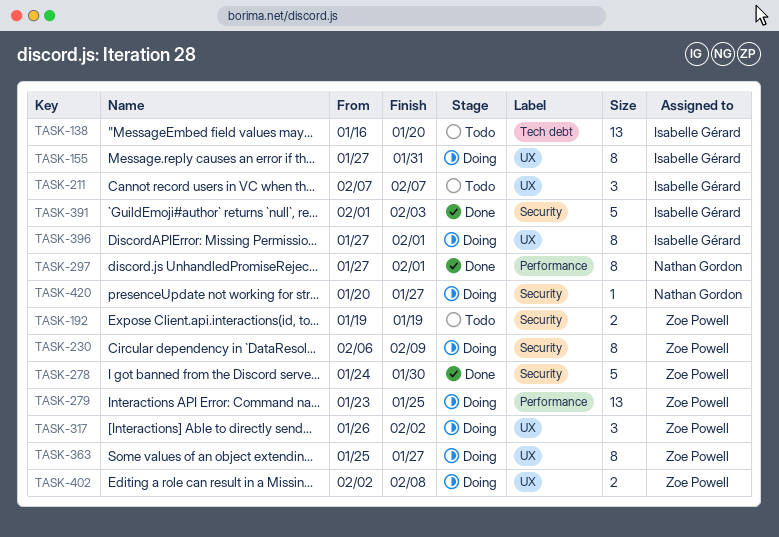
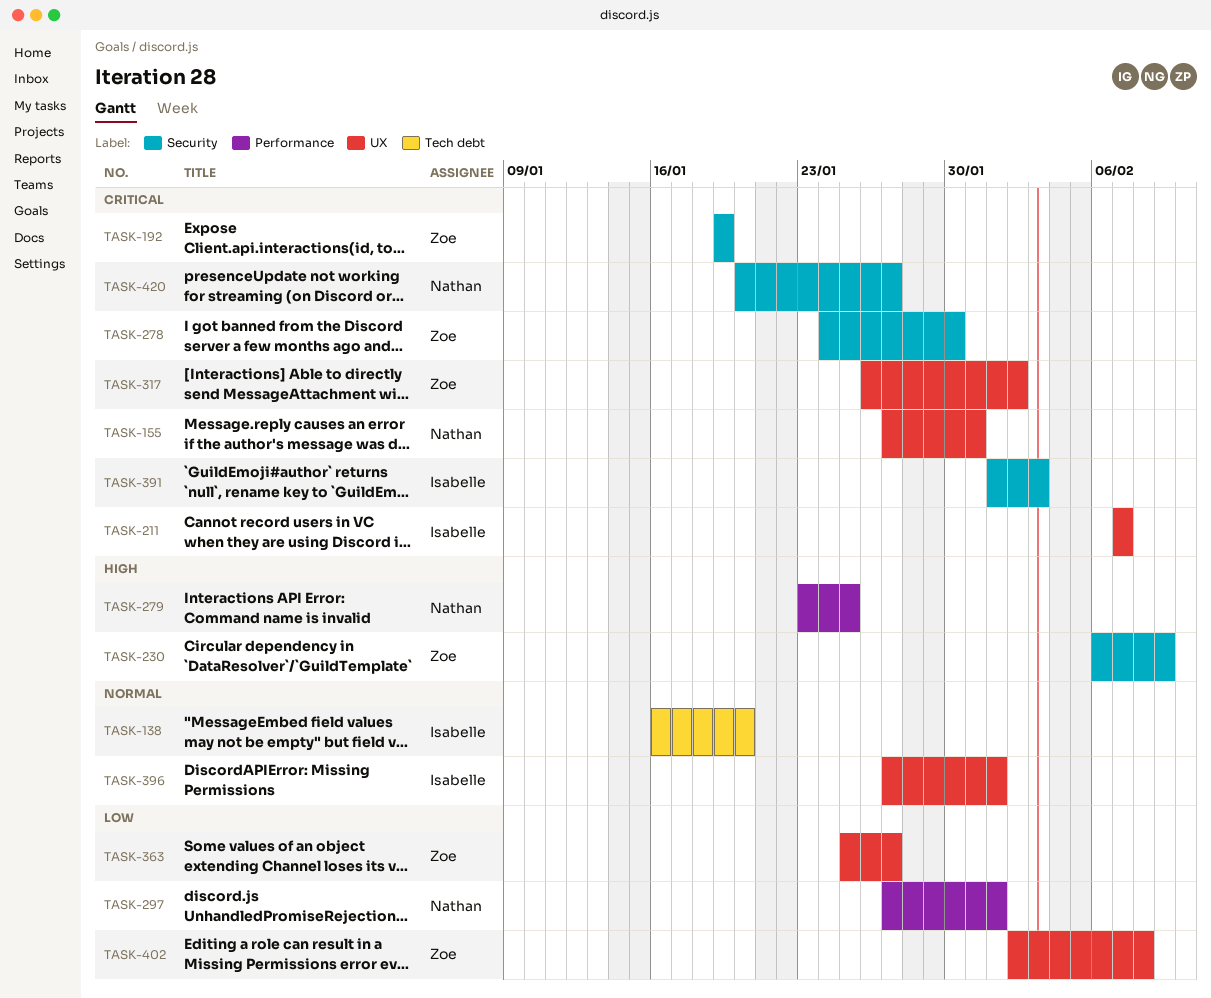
TASK-155, owner: Isabelle Gérard -> Nathan Gordon
TASK-279, owner: Zoe Powell -> Nathan Gordon

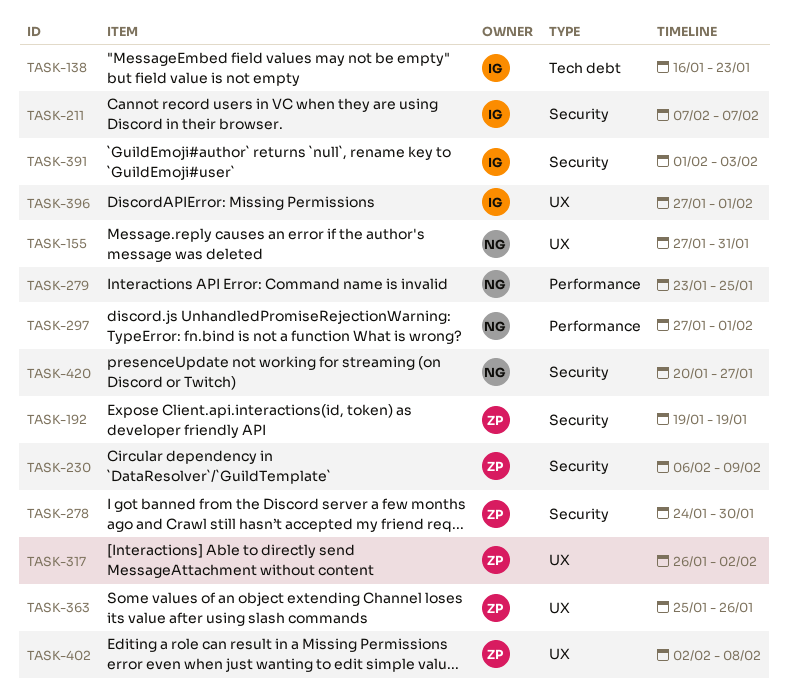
TASK-138, due: Jan 20 -> Jan 23
TASK-211, label: UX -> Security
TASK-363, due: Jan 27 -> Jan 26

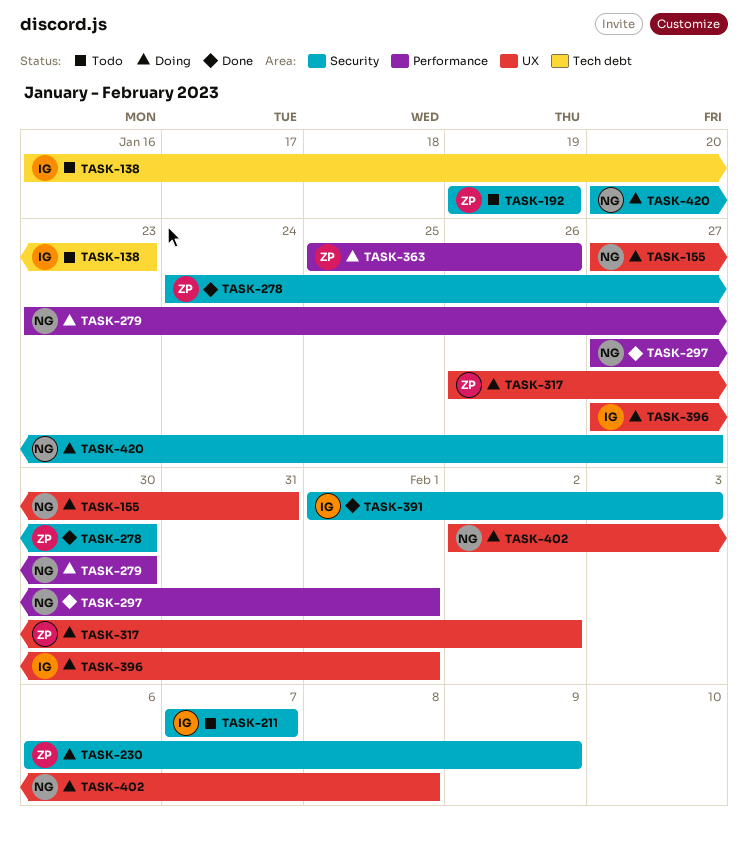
TASK-279, due: Jan 25 -> Jan 30
TASK-363, label: UX -> Performance
TASK-402, owner: ZP -> NG

